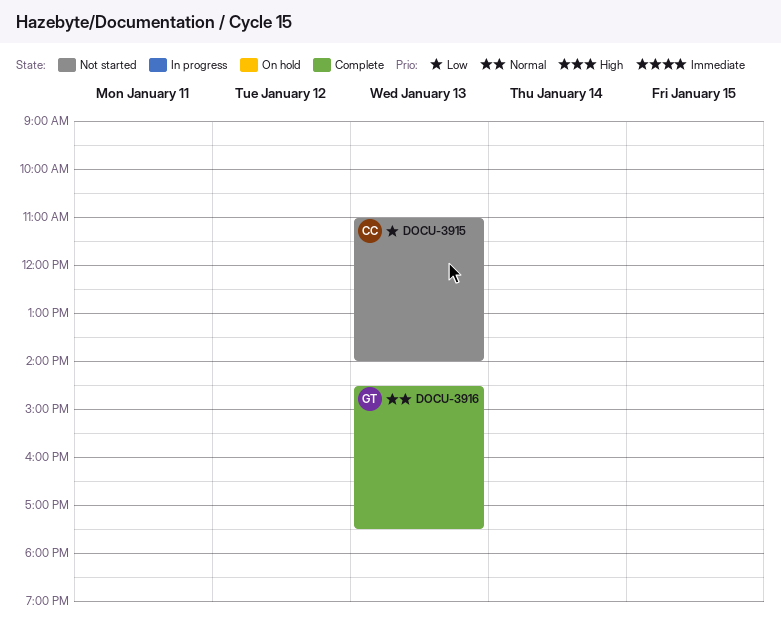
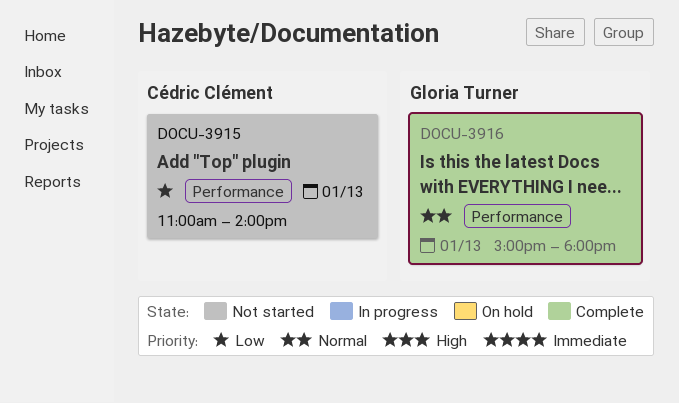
DOCU-3916, begins: 14:30 -> 15:00
DOCU-3916, ends: 17:30 -> 18:00

